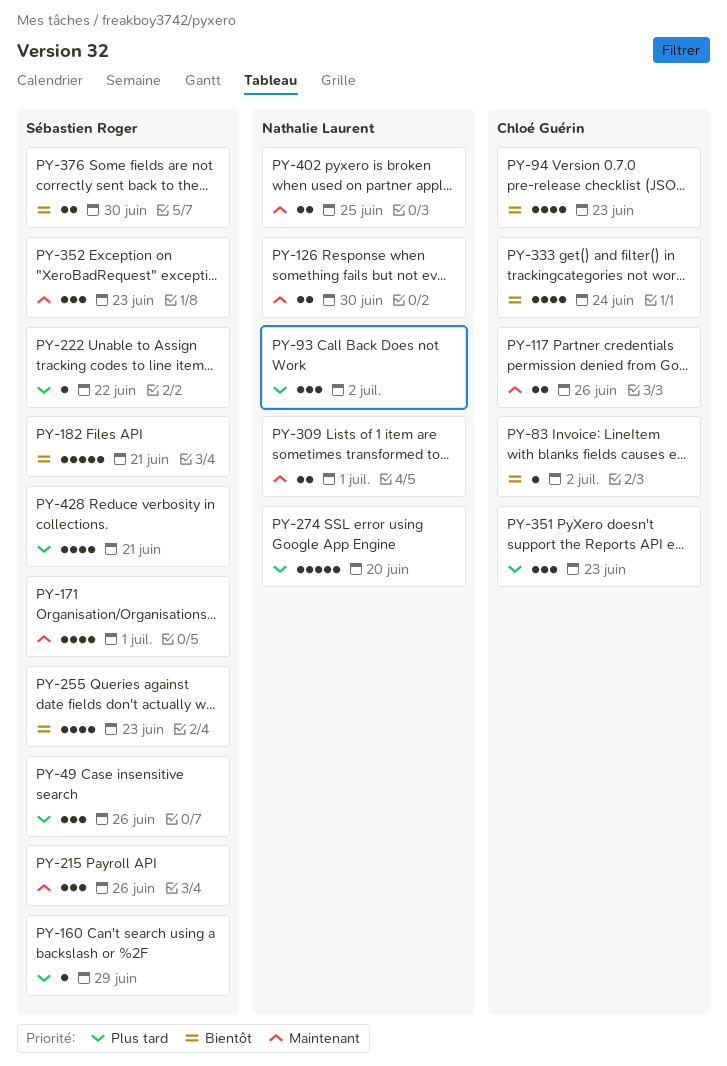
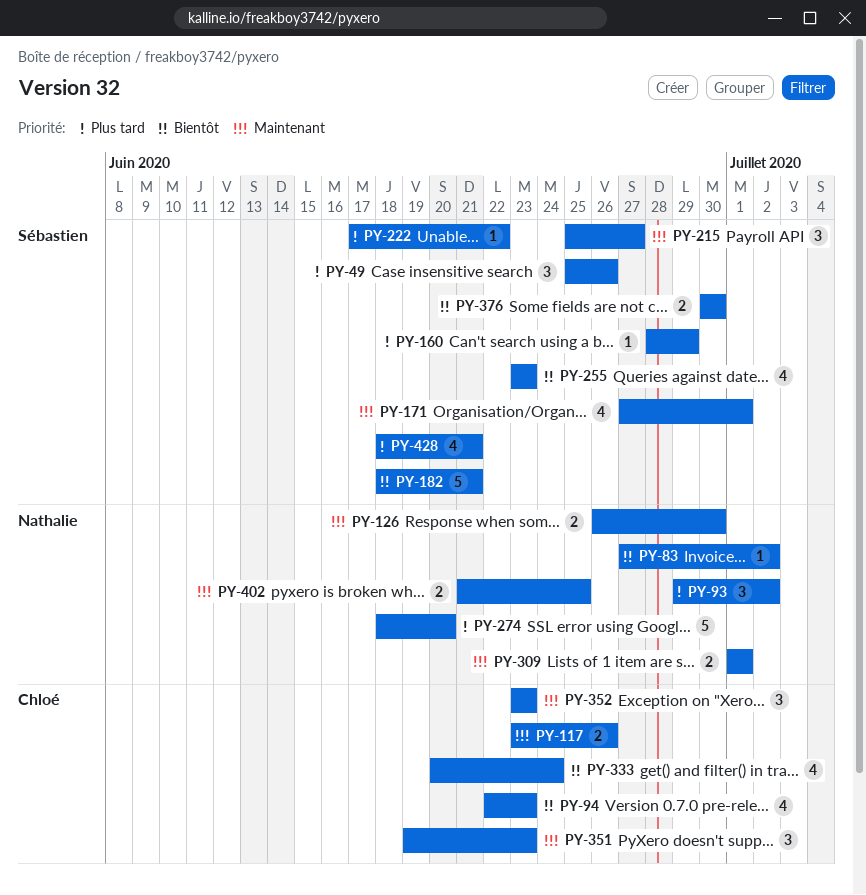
PY-83, owner: Chloé Guérin -> Nathalie Laurent
PY-215, due: Jun 26 -> Jun 27
PY-351, priority: Plus tard -> Maintenant
PY-352, owner: Sébastien Roger -> Chloé Guérin

